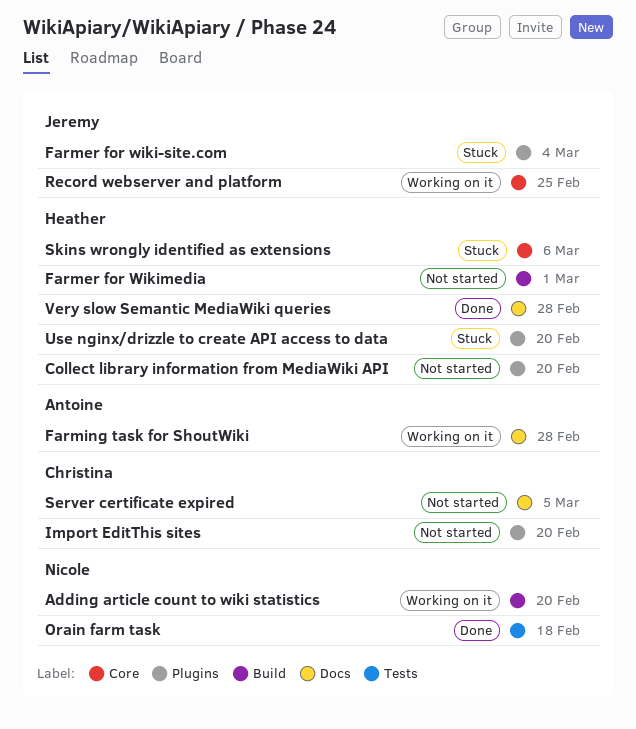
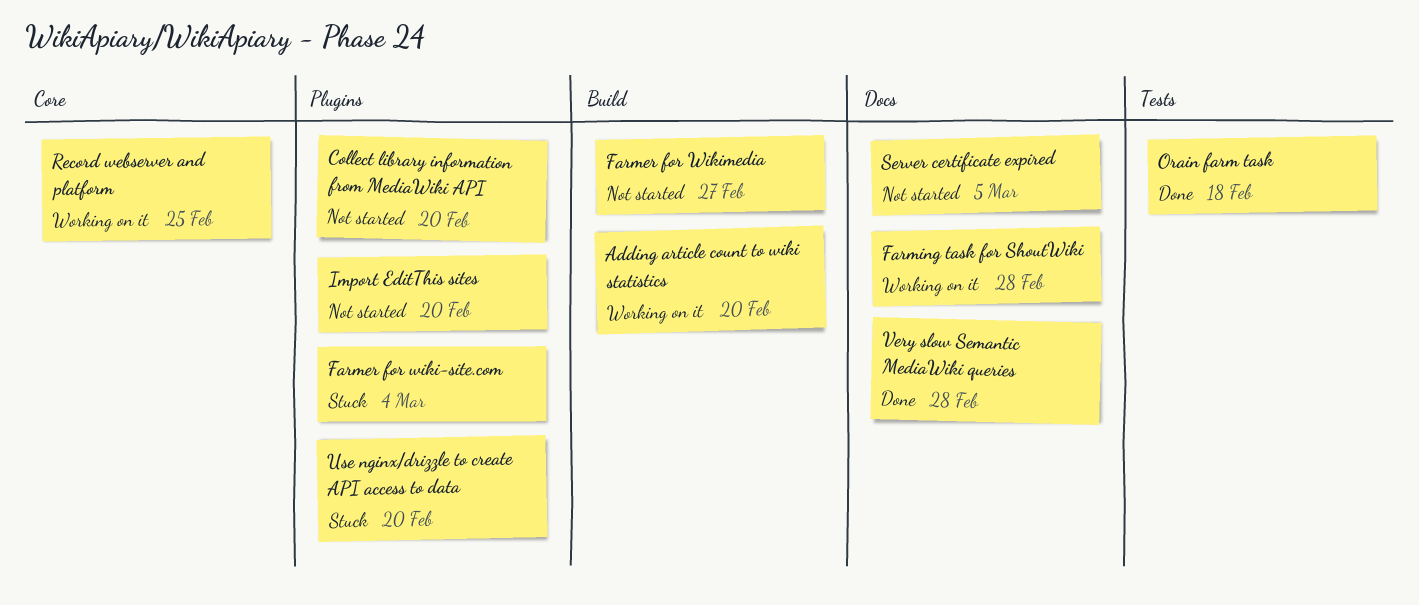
Farmer for Wikimedia, due: Mar 1 -> Feb 27
Skins wrongly identified as extensions: present -> none

